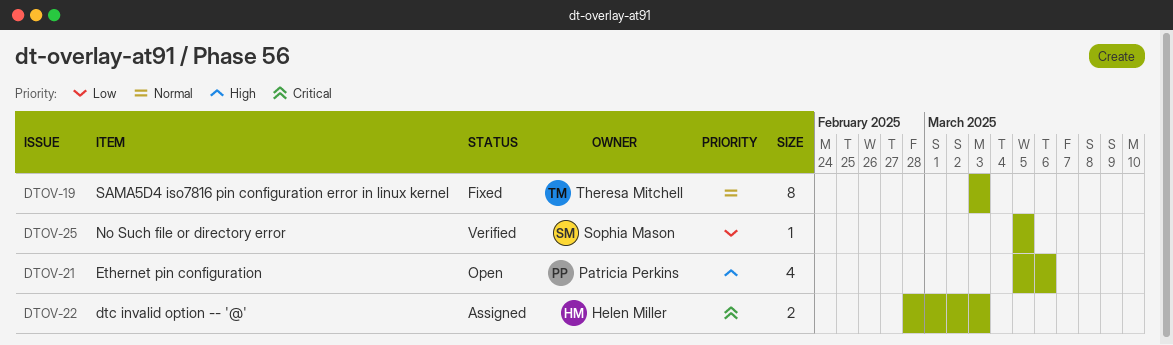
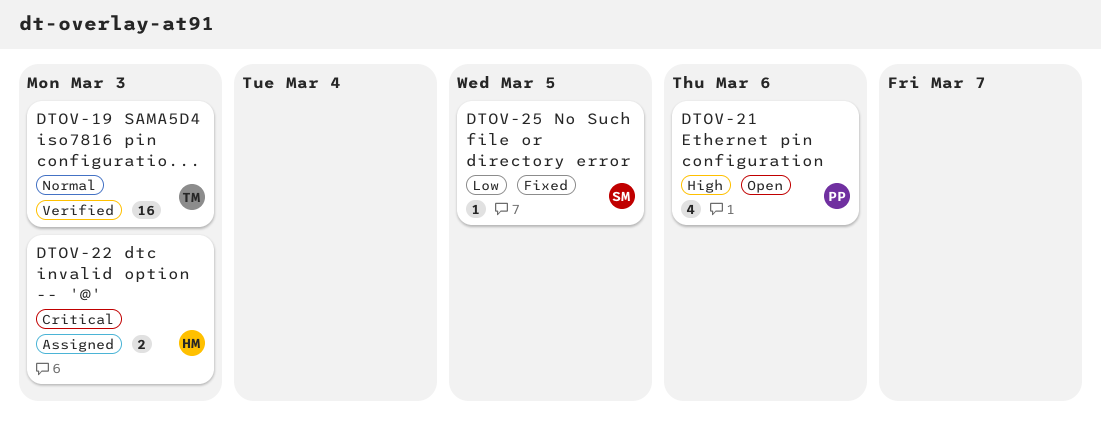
DTOV-19, status: Fixed -> Verified
DTOV-19, estimate: 8 -> 16
DTOV-25, status: Verified -> Fixed

